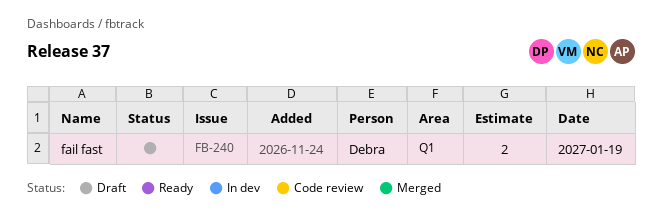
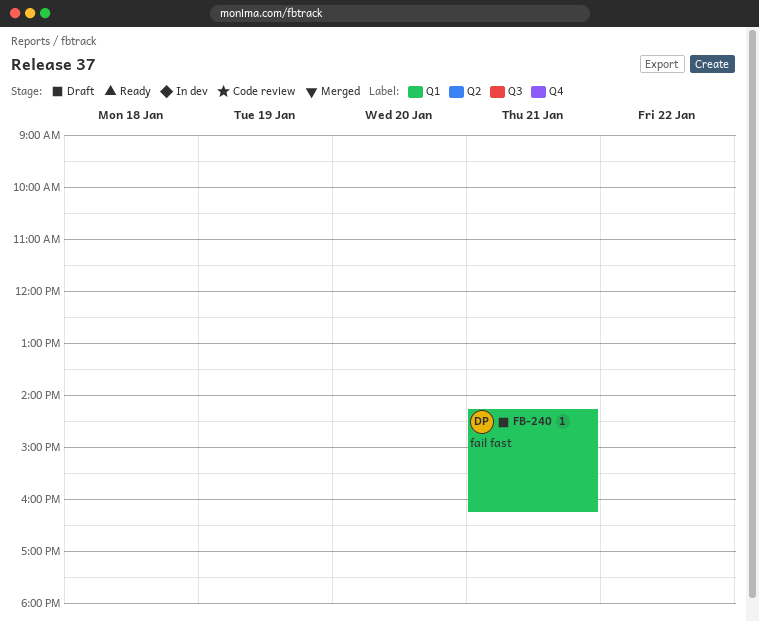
FB-240, estimate: 2 -> 1
FB-240, day: Jan 19 -> Jan 21

